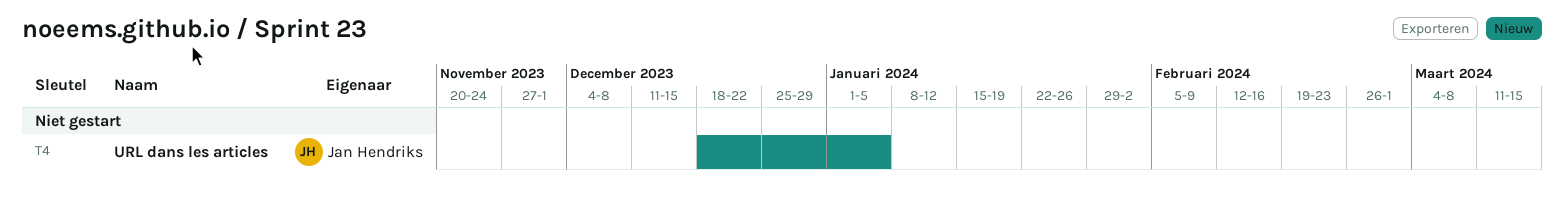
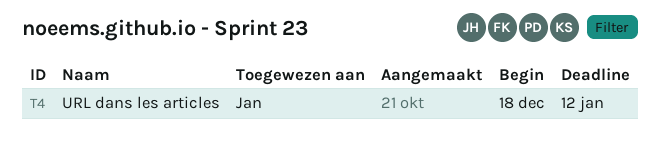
T4, due: Jan 5 -> Jan 12

